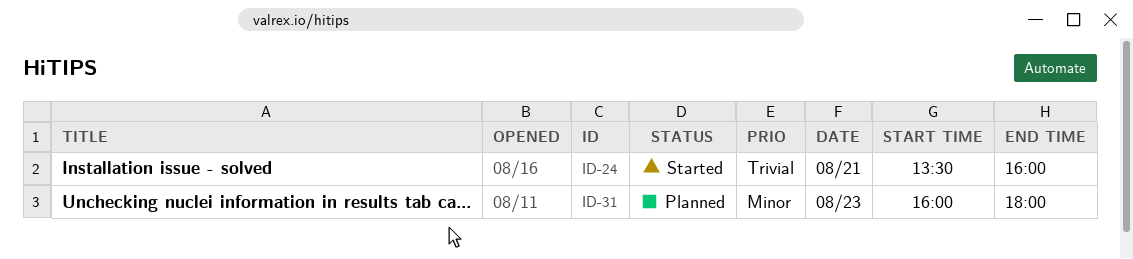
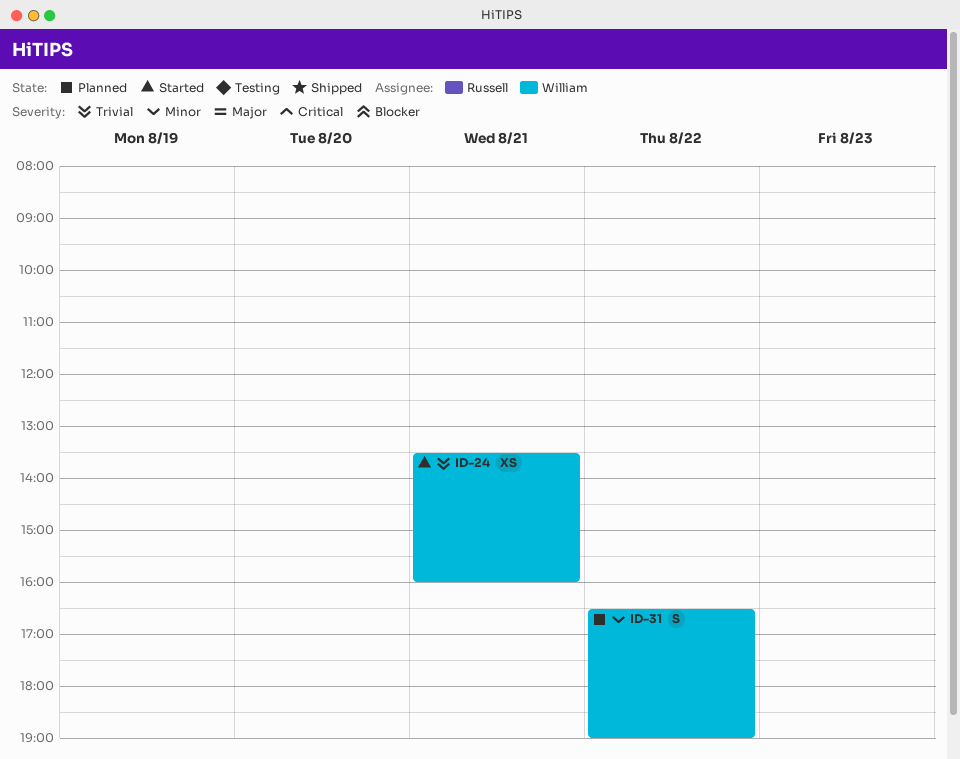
ID-31, day: Aug 23 -> Aug 22
ID-31, begins: 16:00 -> 16:30
ID-31, ends: 18:00 -> 19:00

